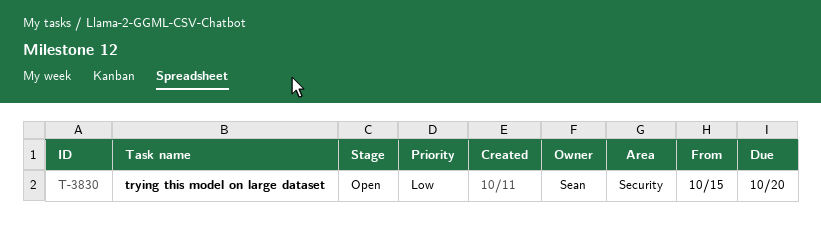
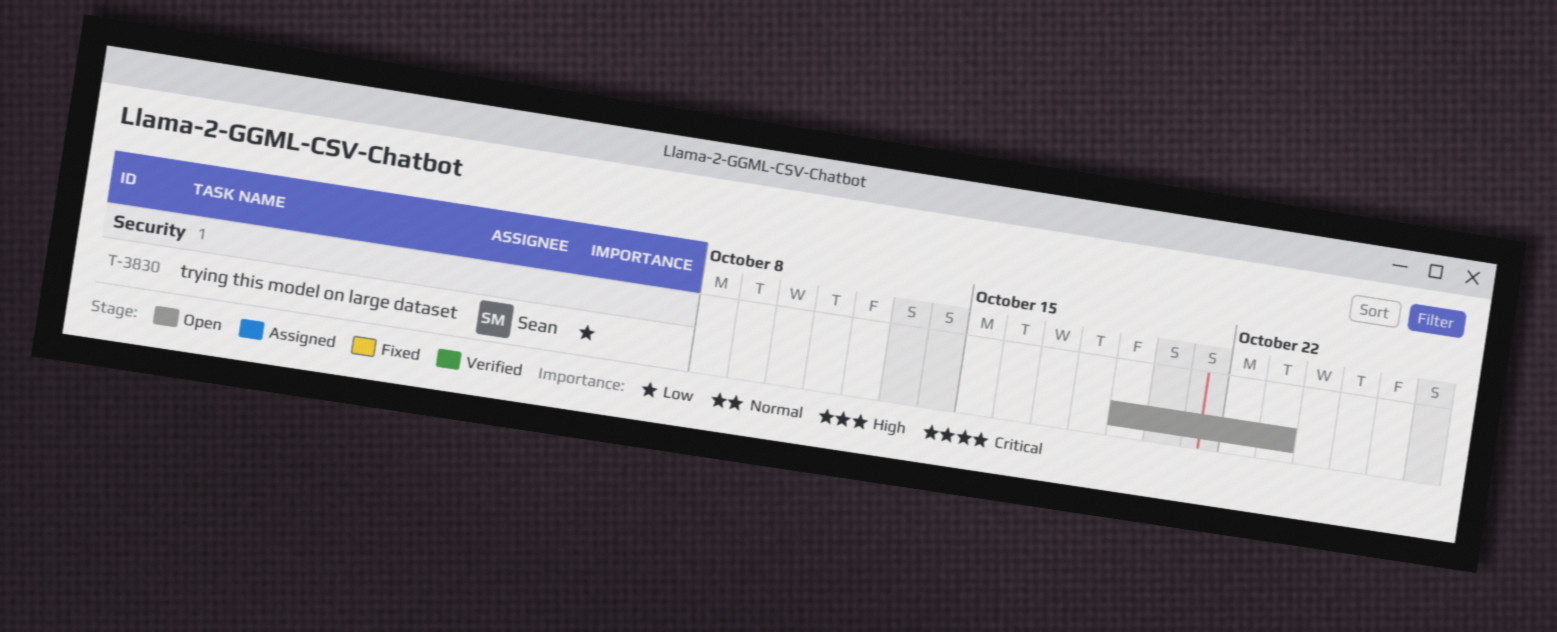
T-3830, start: Oct 15 -> Oct 19
T-3830, due: Oct 20 -> Oct 23

